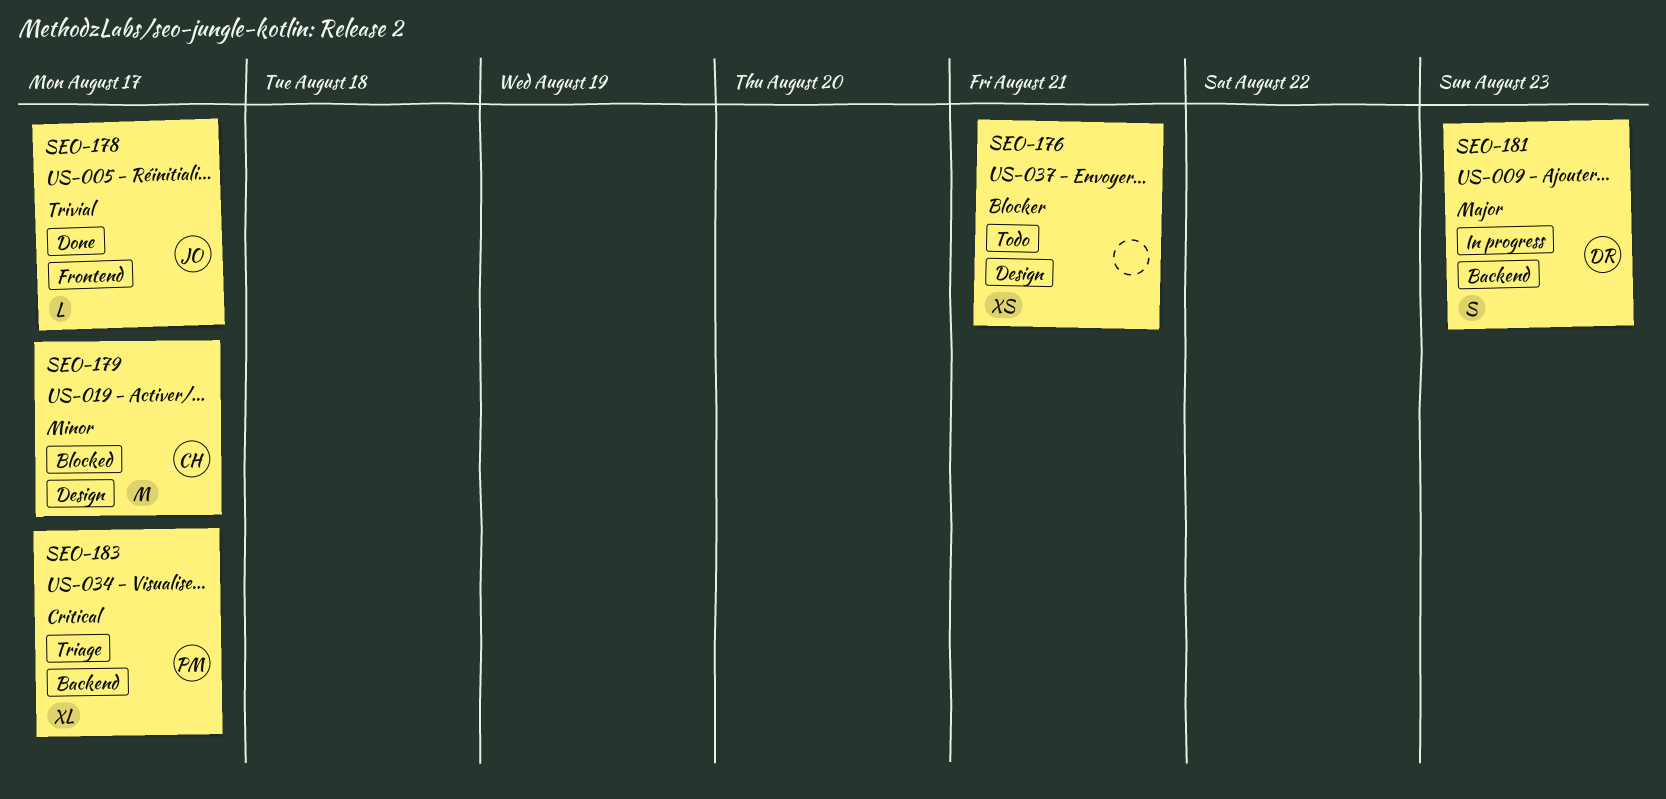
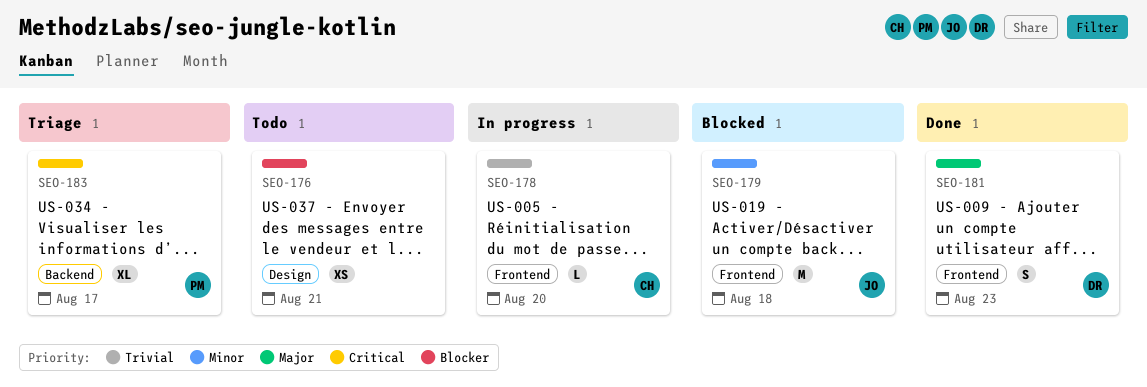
SEO-178, status: Done -> In progress
SEO-178, owner: JO -> CH
SEO-178, due: Aug 17 -> Aug 20
SEO-179, owner: CH -> JO
SEO-179, label: Design -> Frontend
SEO-179, due: Aug 17 -> Aug 18
SEO-181, status: In progress -> Done
SEO-181, label: Backend -> Frontend

